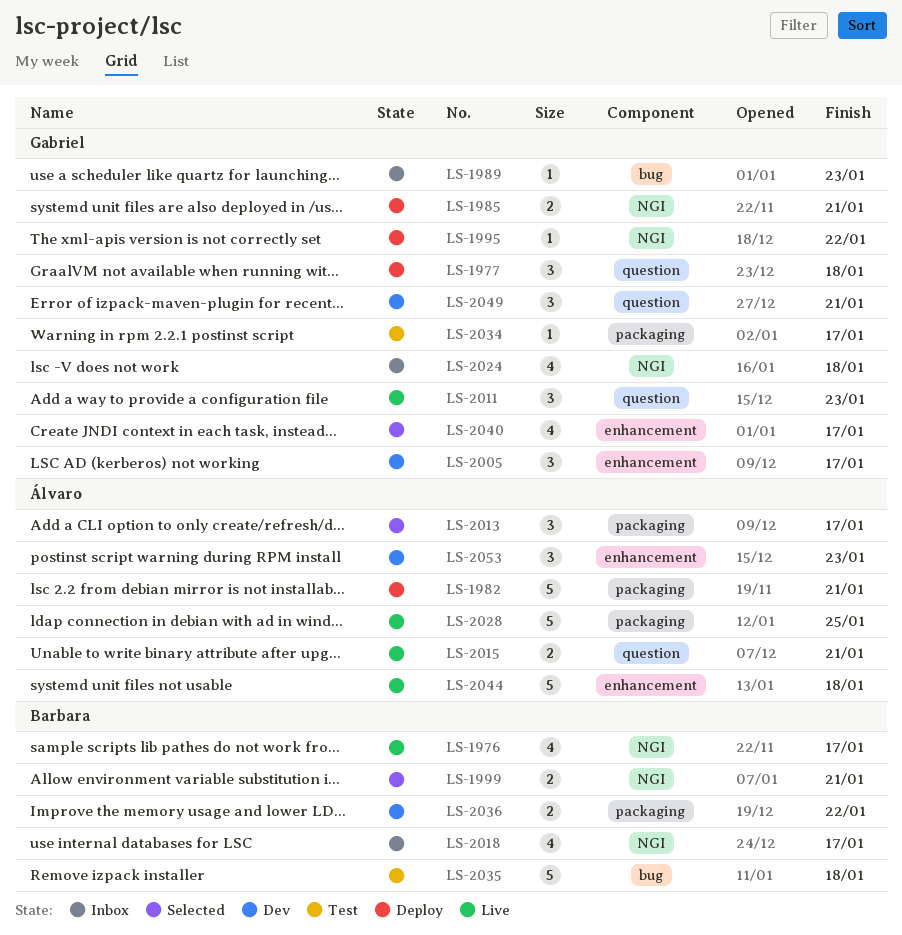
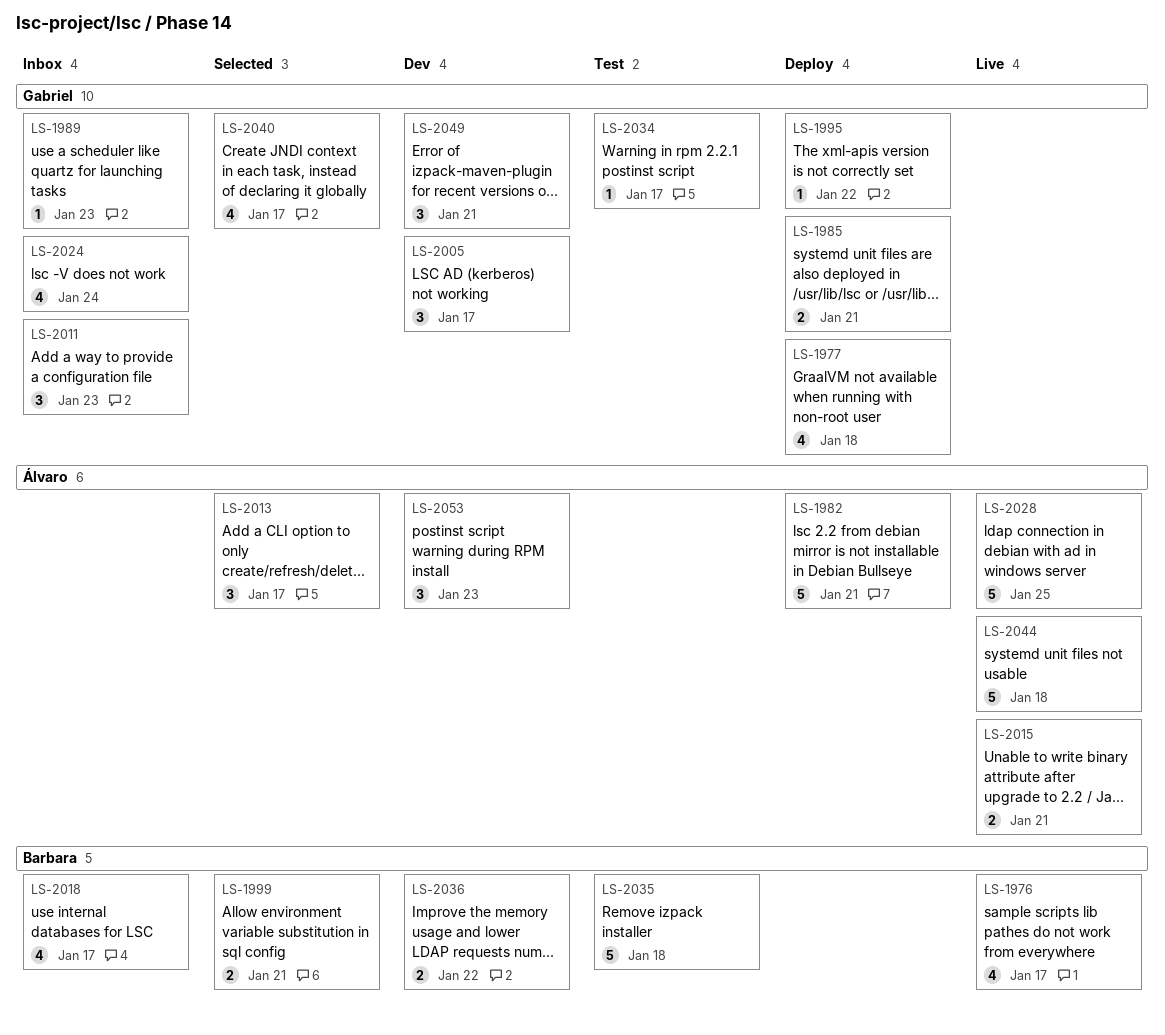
LS-1977, estimate: 3 -> 4
LS-2011, status: Live -> Inbox
LS-2024, due: Jan 18 -> Jan 24

